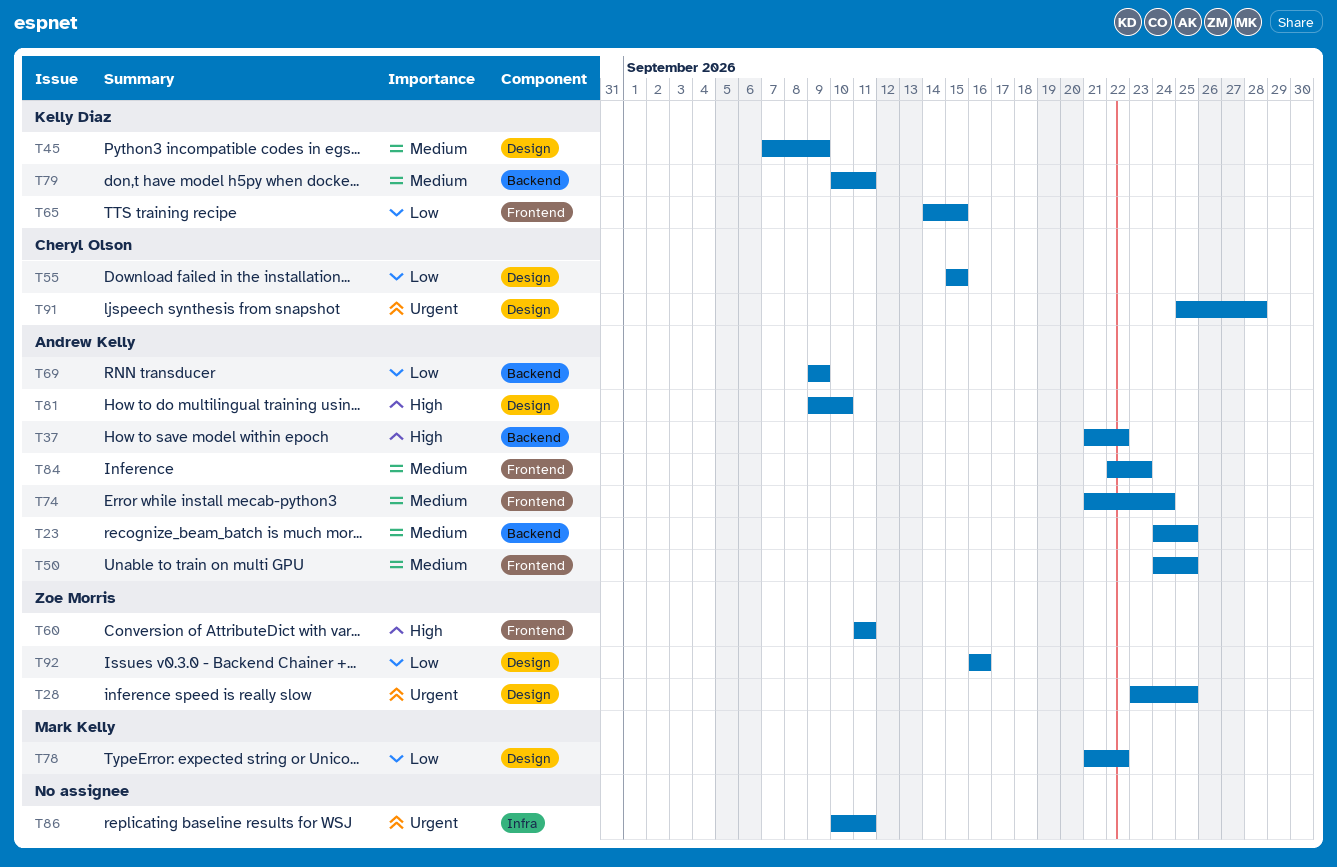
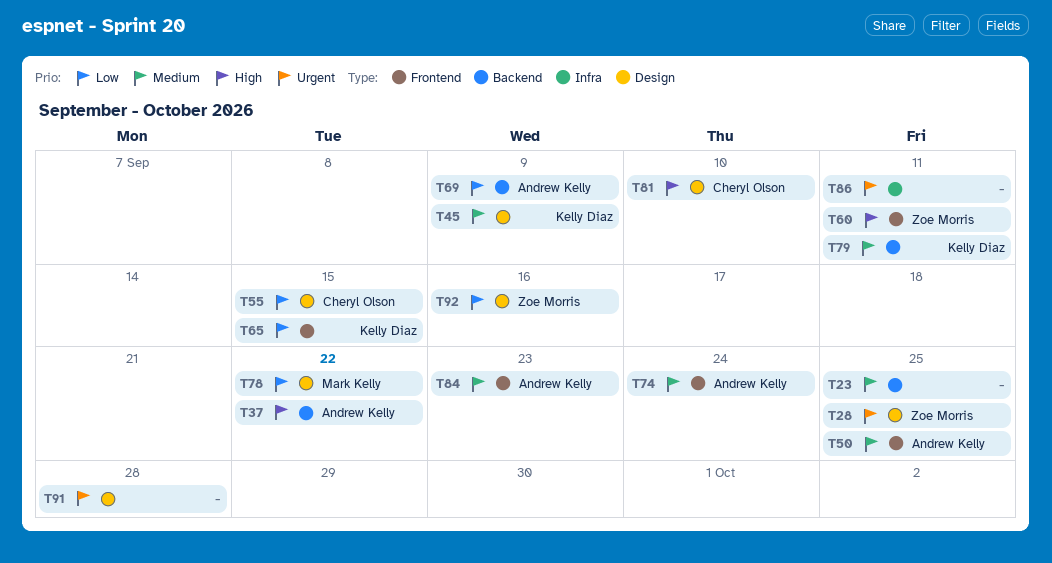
T23, owner: Andrew Kelly -> none
T81, owner: Andrew Kelly -> Cheryl Olson
T91, owner: Cheryl Olson -> none

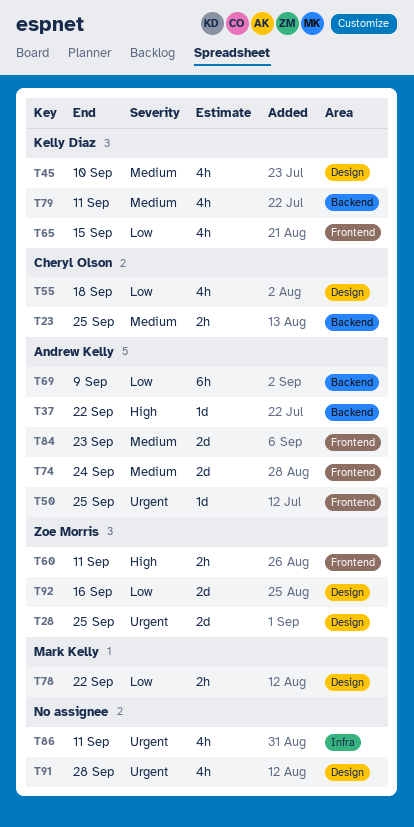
T23, owner: none -> Cheryl Olson
T45, due: Sep 9 -> Sep 10
T50, priority: Medium -> Urgent
T55, due: Sep 15 -> Sep 18
T81: present -> none

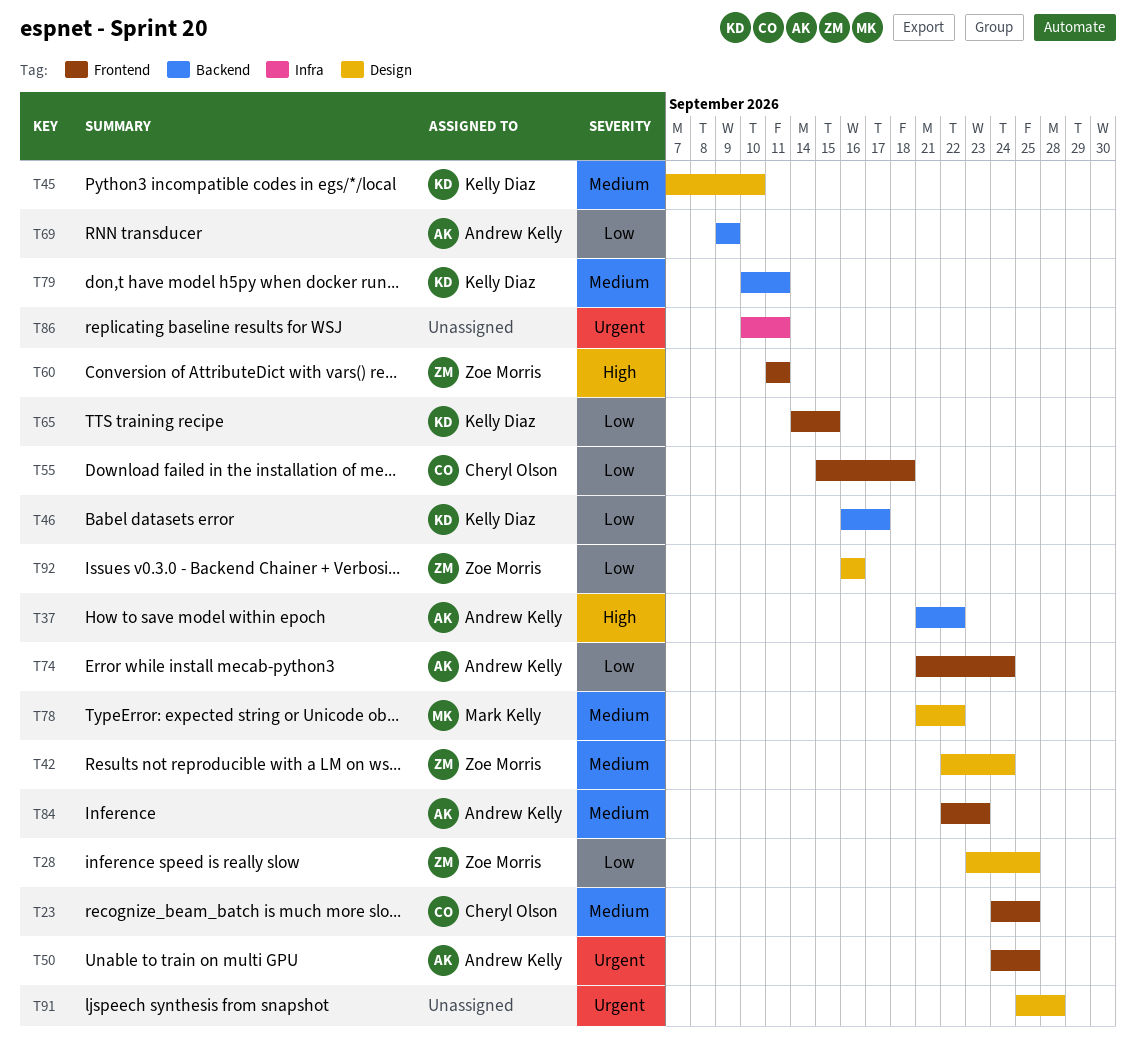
T23, label: Backend -> Frontend
T28, priority: Urgent -> Low
T42: none -> present
T46: none -> present
T55, label: Design -> Frontend
T74, priority: Medium -> Low
T78, priority: Low -> Medium

